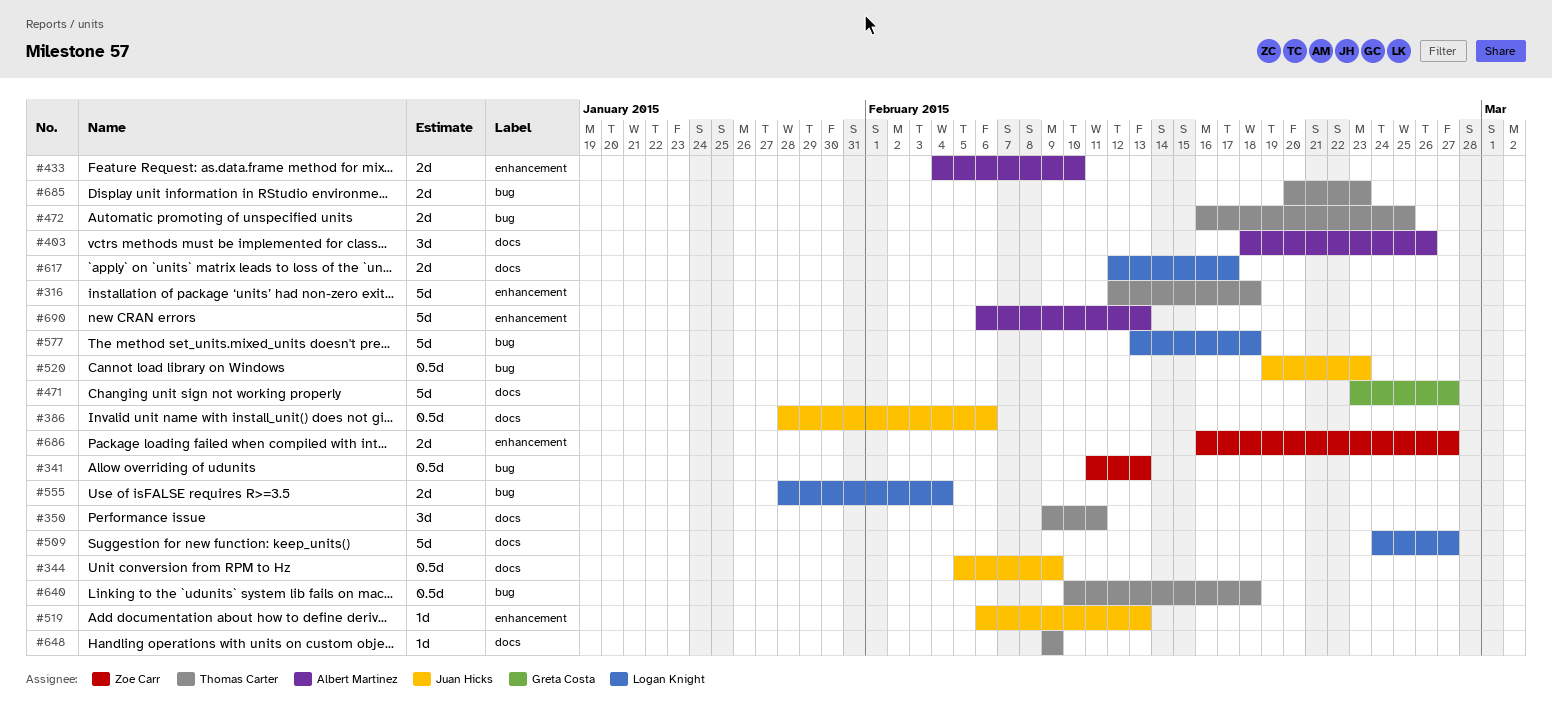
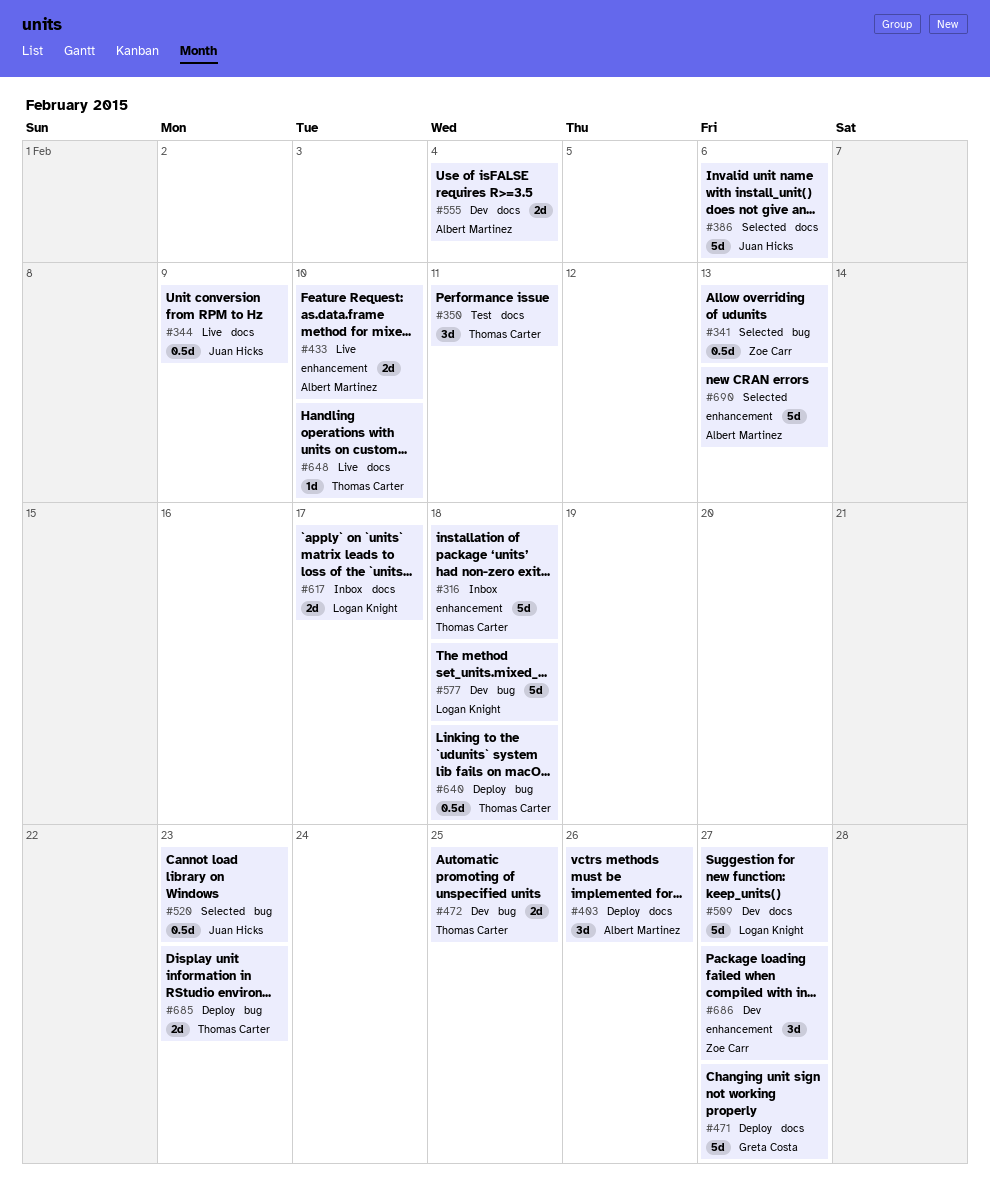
#386, estimate: 0.5d -> 5d
#519: present -> none
#555, owner: Logan Knight -> Albert Martinez
#555, label: bug -> docs
#648, due: Feb 9 -> Feb 10
#686, estimate: 2d -> 3d

